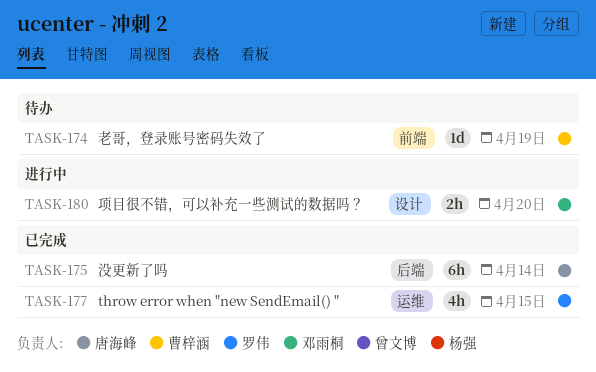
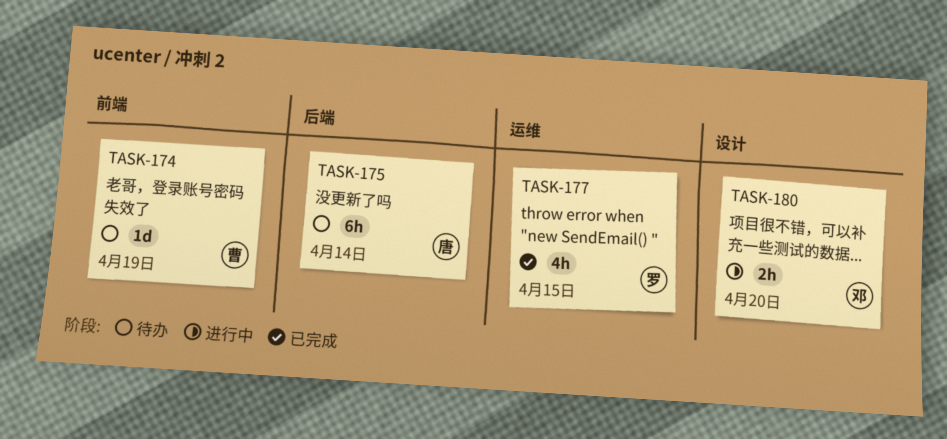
TASK-175, status: 已完成 -> 待办

